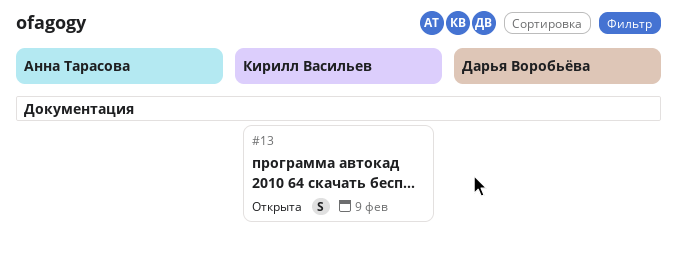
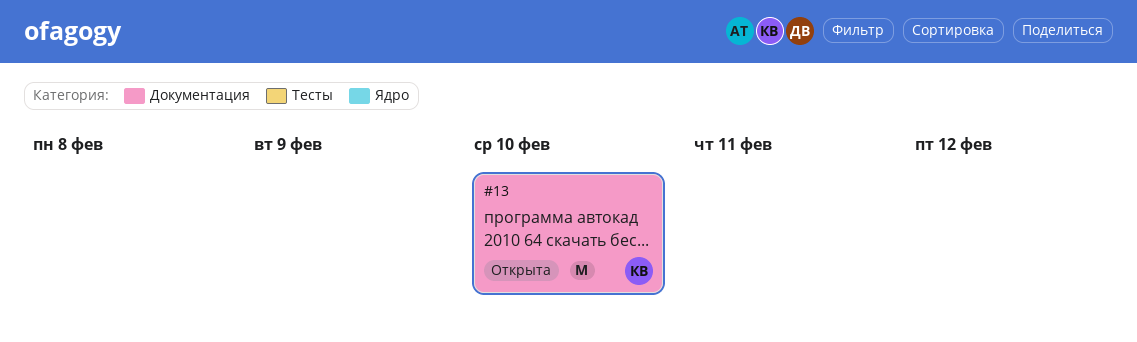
#13, estimate: S -> M
#13, due: Feb 9 -> Feb 10

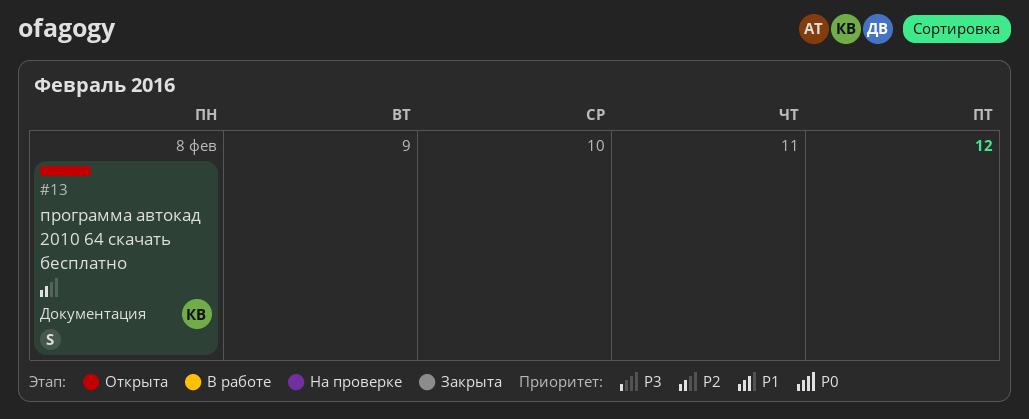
#13, estimate: M -> S
#13, due: Feb 10 -> Feb 8

